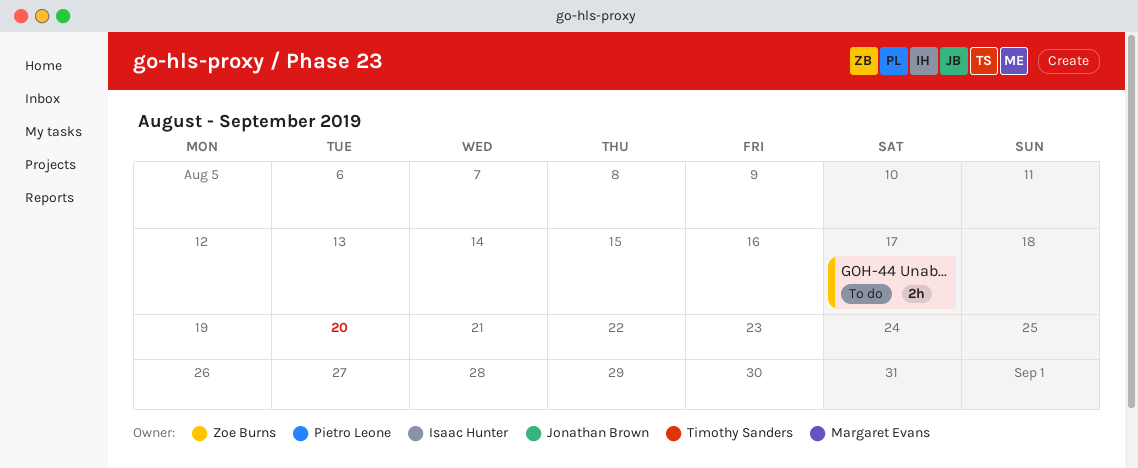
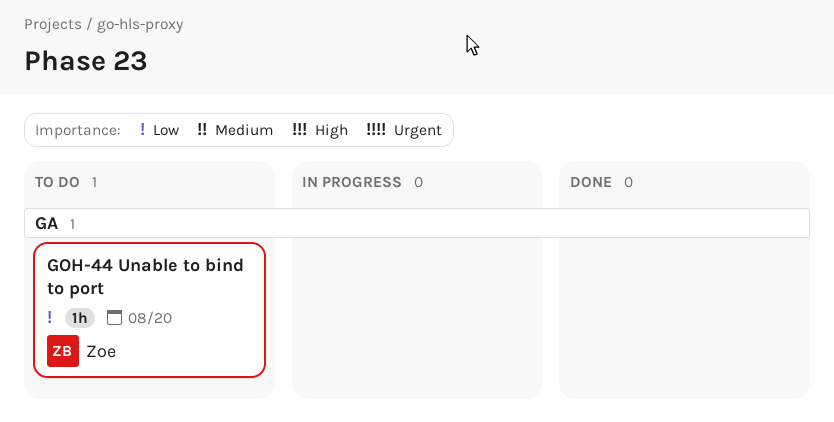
GOH-44, estimate: 2h -> 1h
GOH-44, due: Aug 17 -> Aug 20

